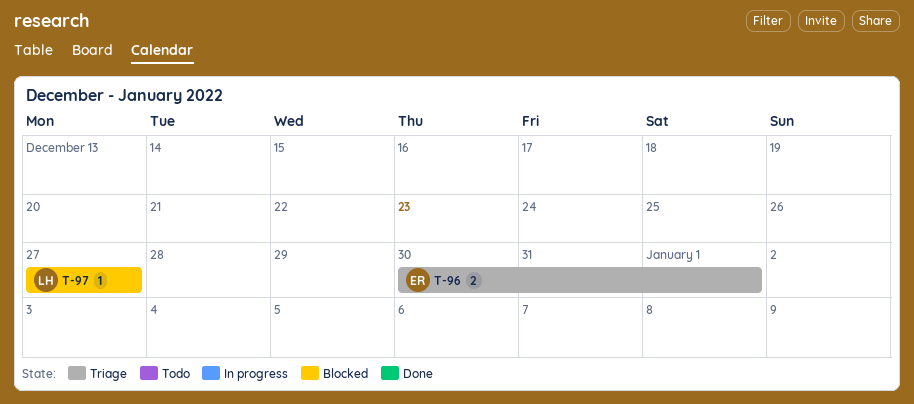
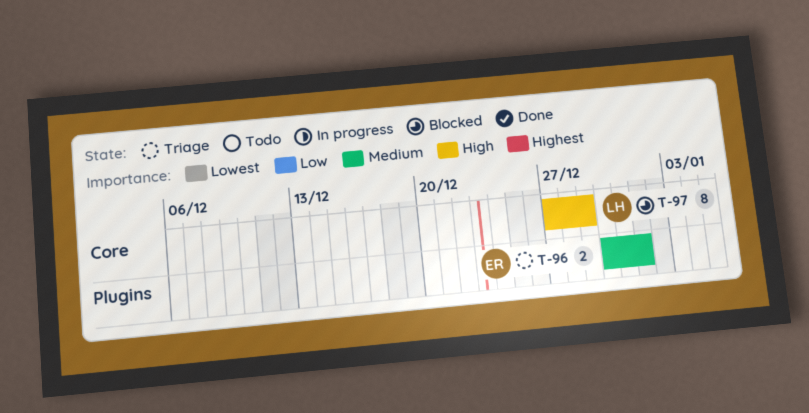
T-97, estimate: 1 -> 8
T-97, due: Dec 27 -> Dec 29

